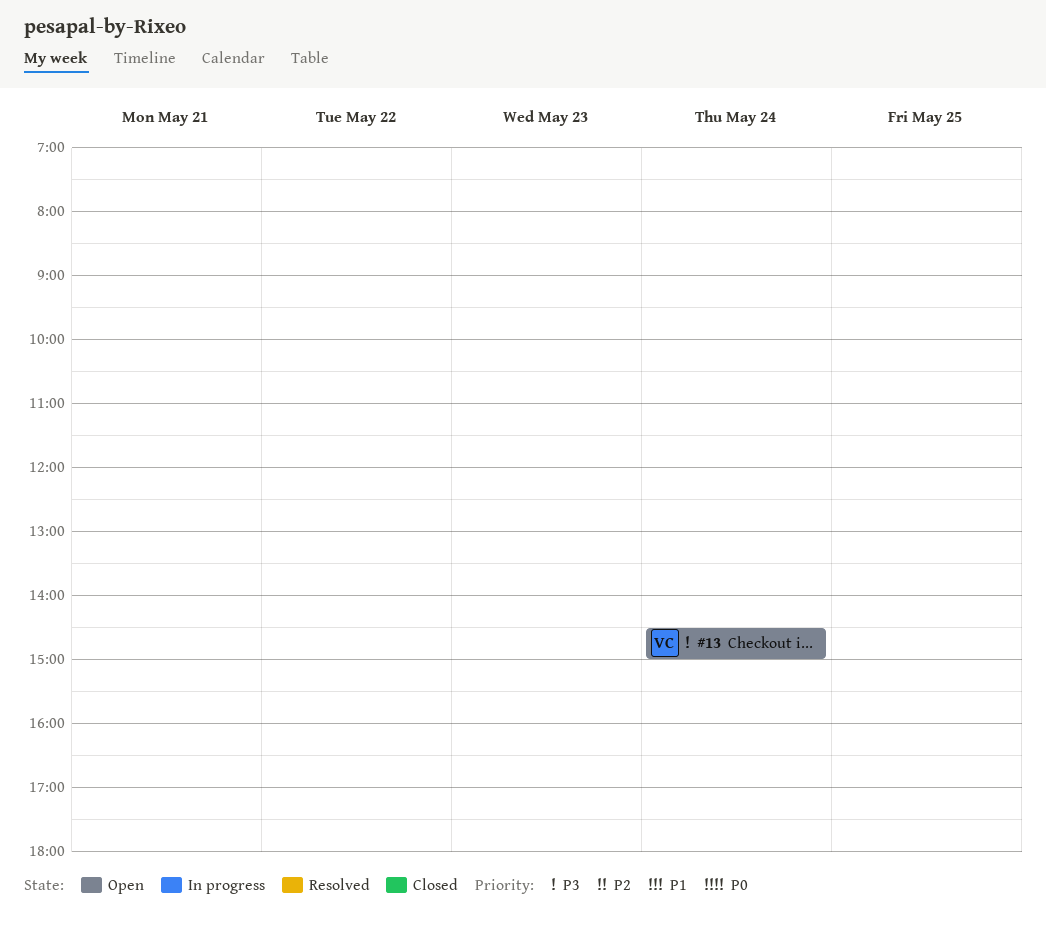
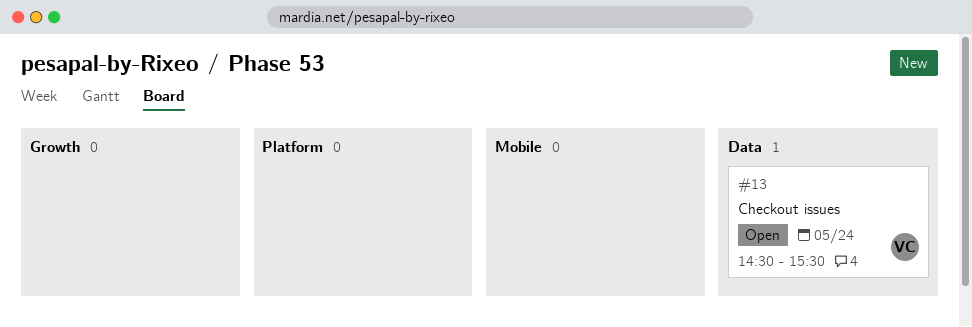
#13, ends: 15:00 -> 15:30

